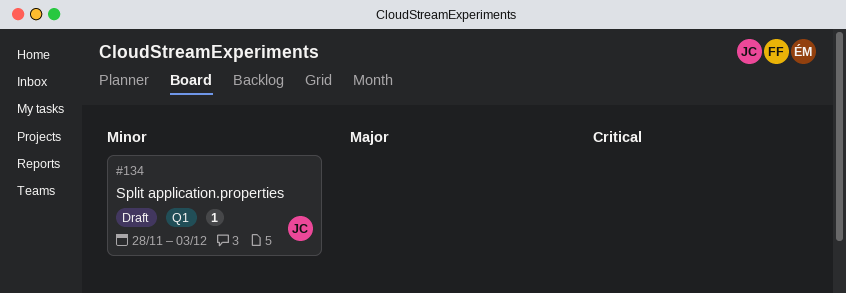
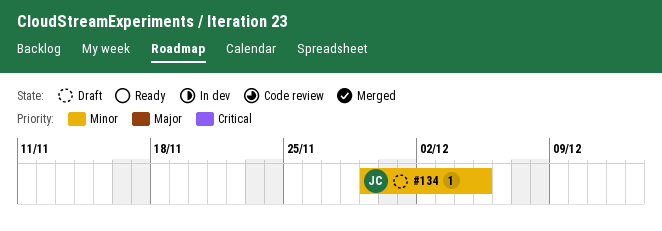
#134, start: Nov 28 -> Nov 29
#134, due: Dec 3 -> Dec 5

